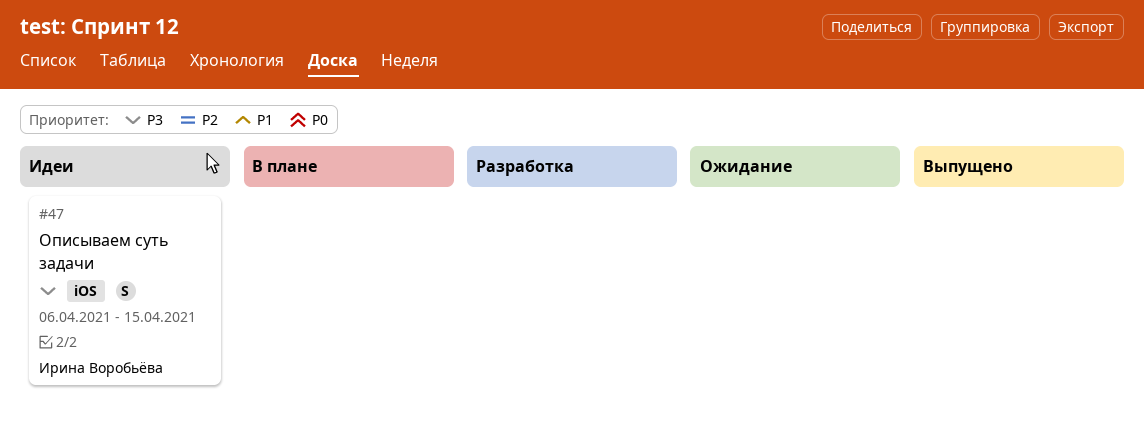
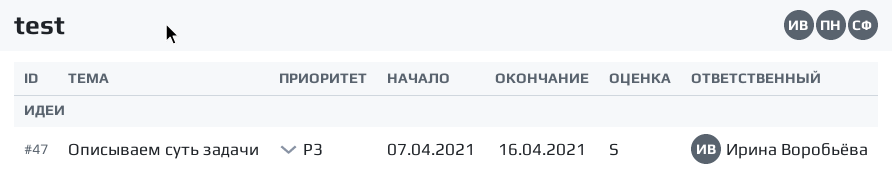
#47, start: Apr 6 -> Apr 7
#47, due: Apr 15 -> Apr 16

